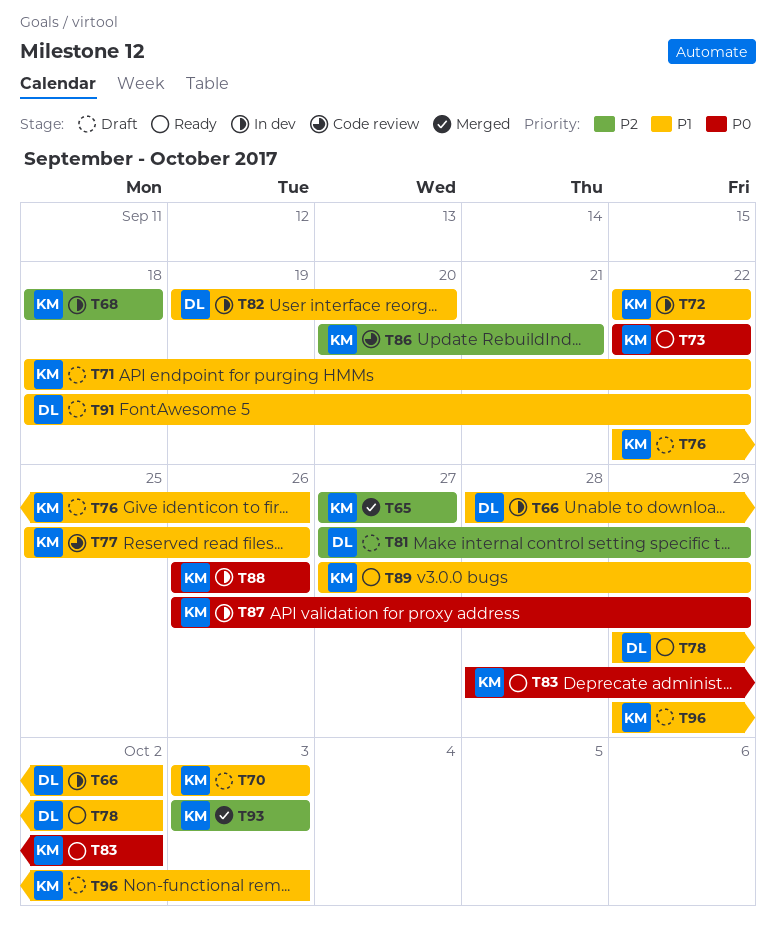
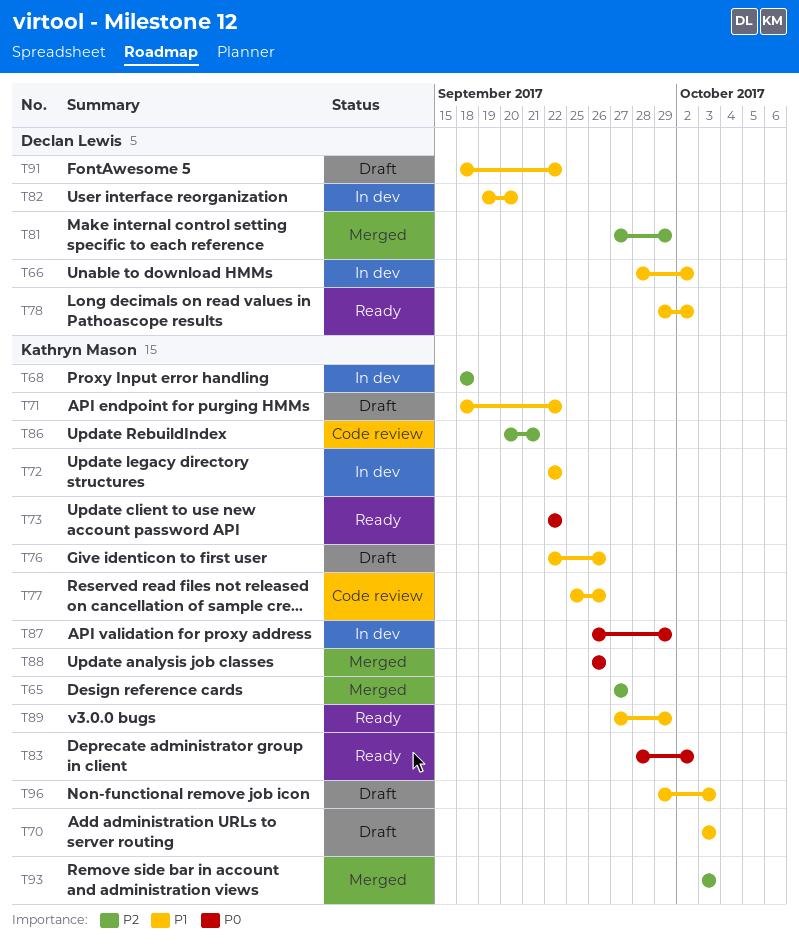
T81, status: Draft -> Merged
T88, status: In dev -> Merged

